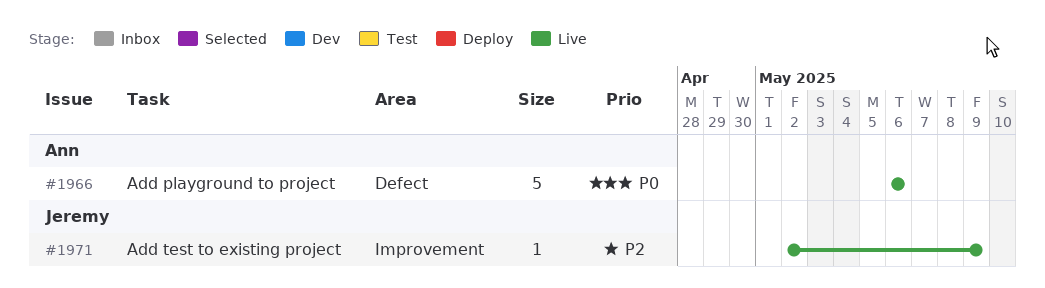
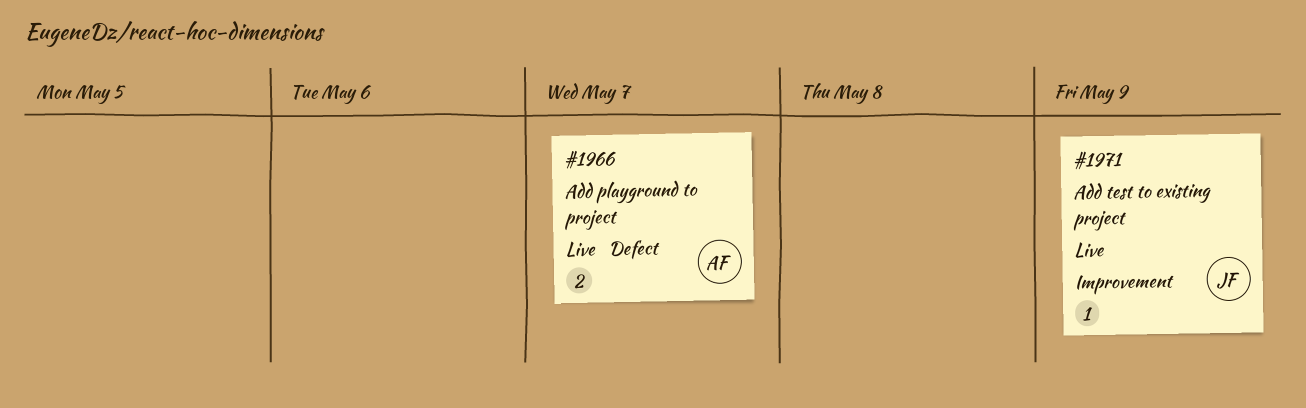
#1966, estimate: 5 -> 2
#1966, due: May 6 -> May 7

